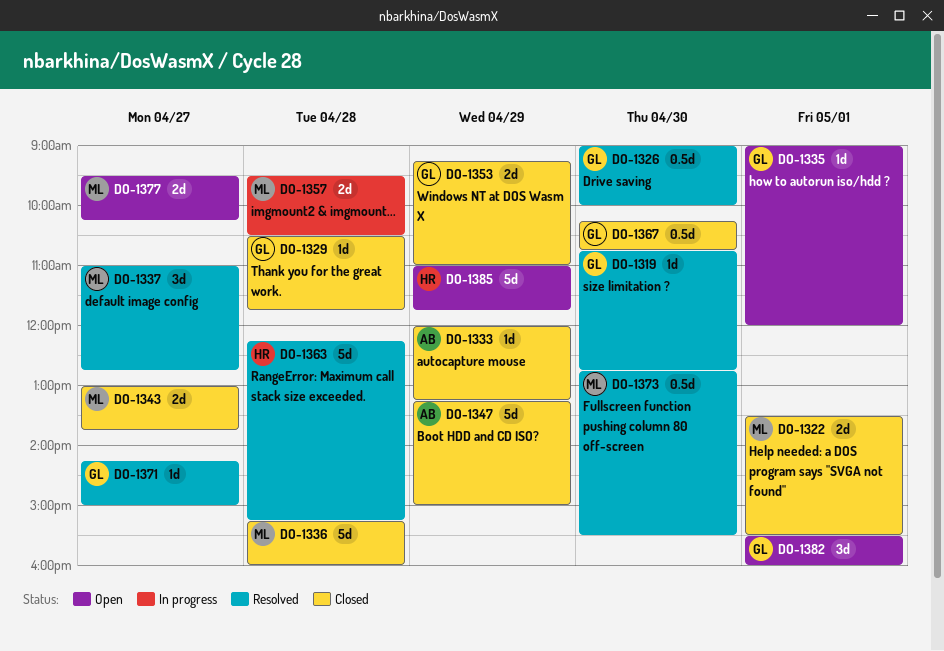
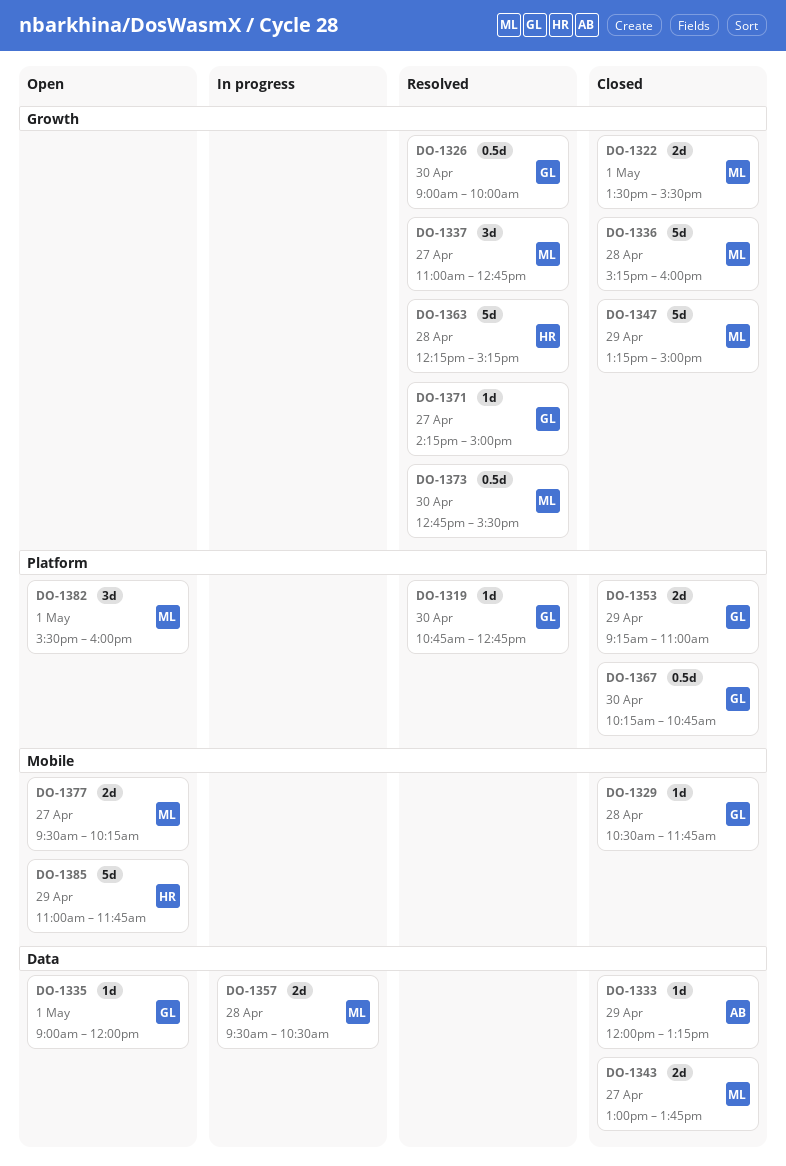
DO-1347, owner: AB -> ML
DO-1382, owner: GL -> ML

